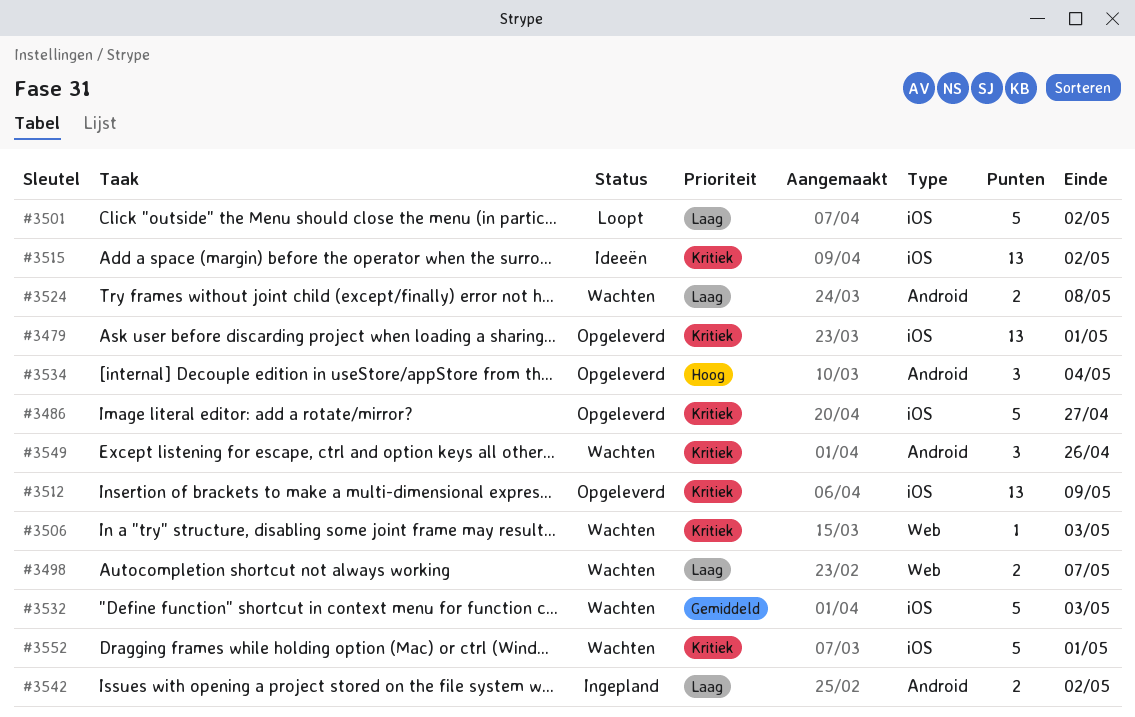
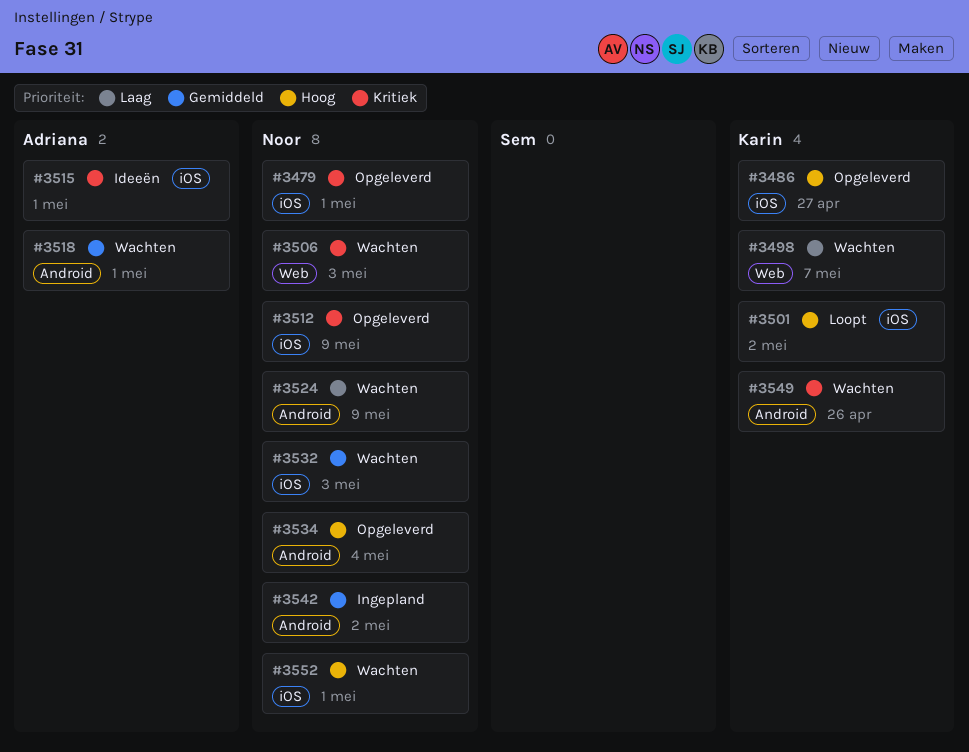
#3486, priority: Kritiek -> Hoog
#3501, priority: Laag -> Hoog
#3515, due: May 2 -> May 1
#3518: none -> present
#3524, due: May 8 -> May 9
#3542, priority: Laag -> Gemiddeld
#3552, priority: Kritiek -> Hoog

